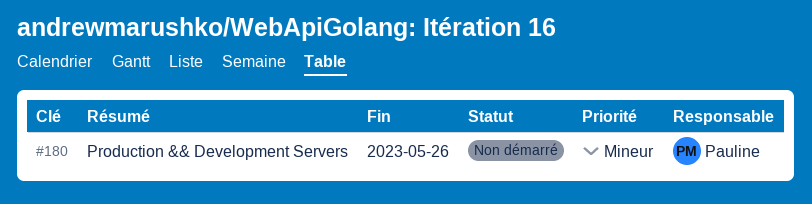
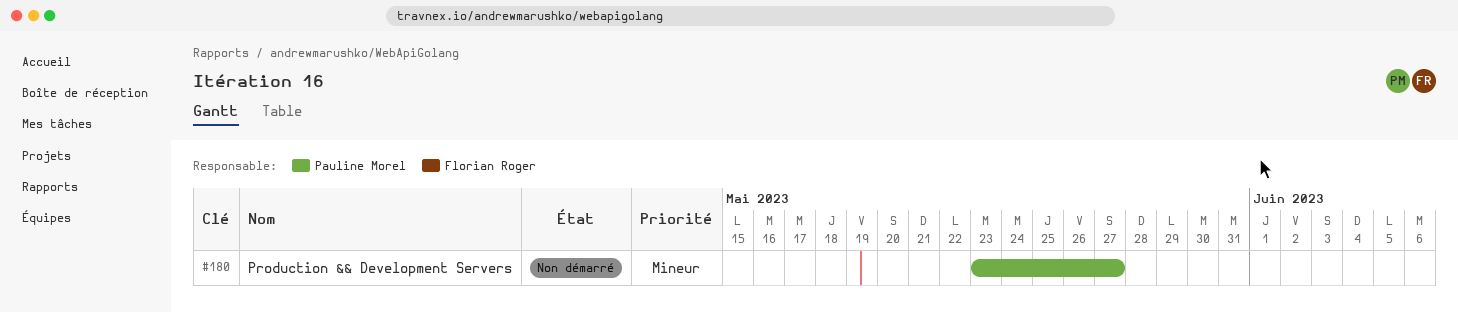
#180, due: May 26 -> May 27

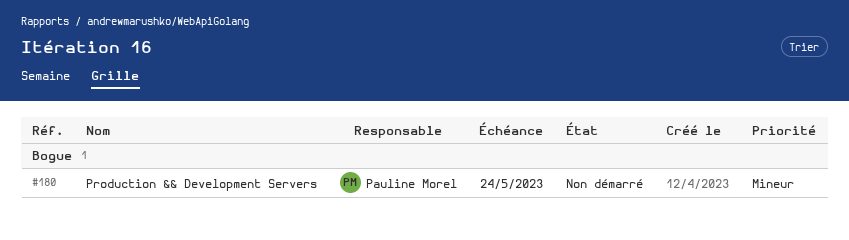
#180, due: May 27 -> May 24

